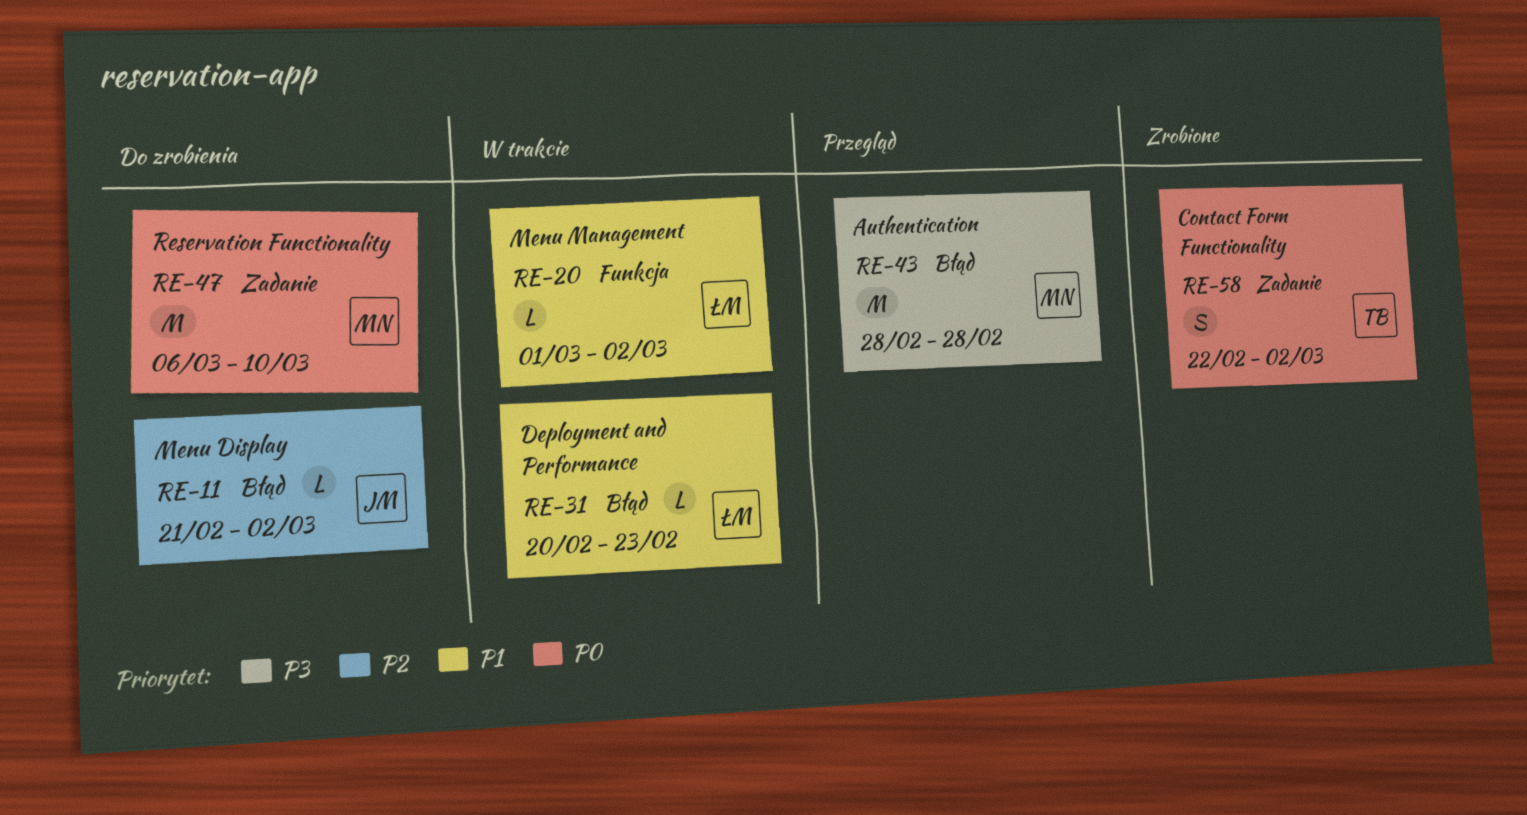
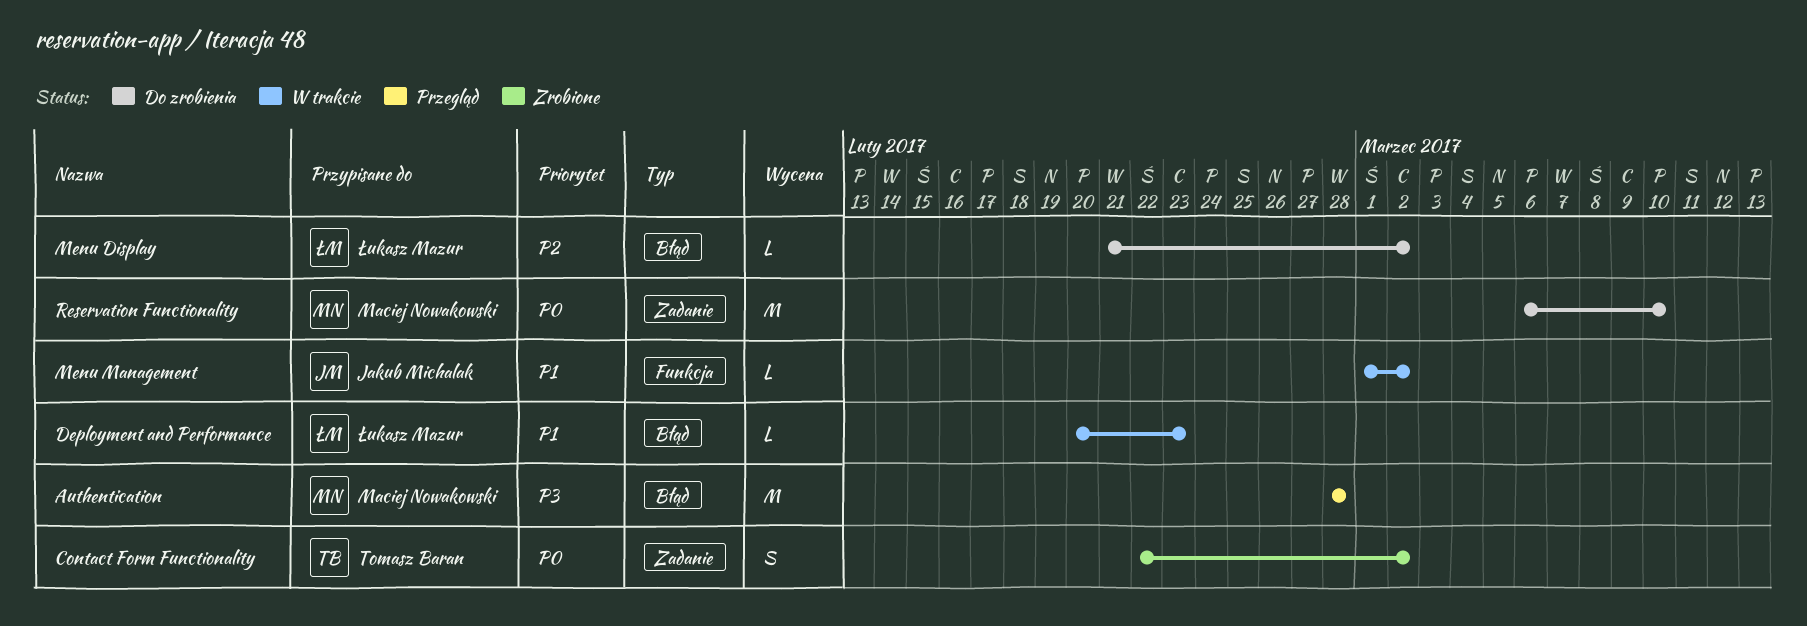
Menu Display, owner: Jakub Michalak -> Łukasz Mazur
Menu Management, owner: Łukasz Mazur -> Jakub Michalak

